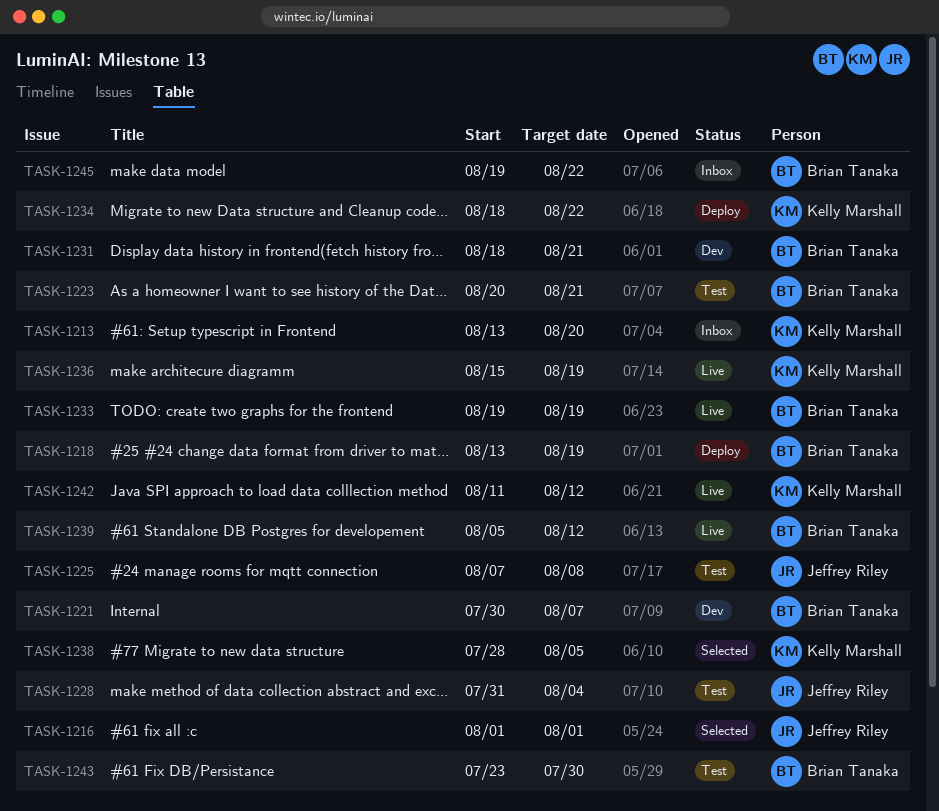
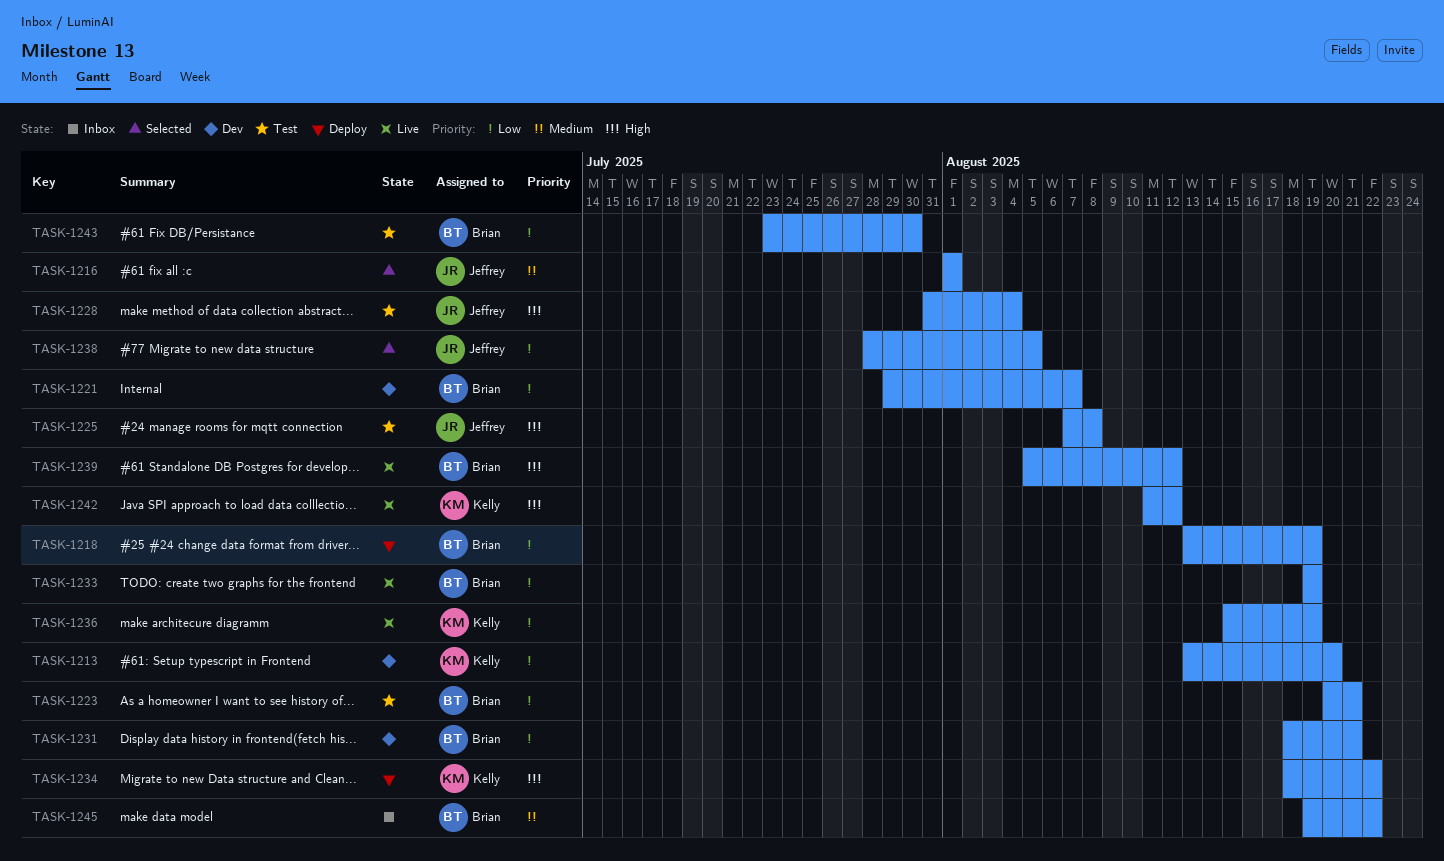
TASK-1213, status: Inbox -> Dev
TASK-1221, start: Jul 30 -> Jul 29
TASK-1238, owner: Kelly Marshall -> Jeffrey Riley

